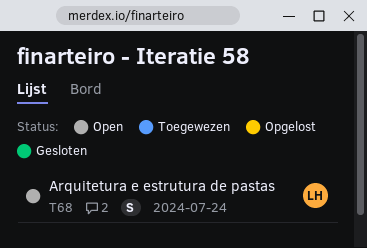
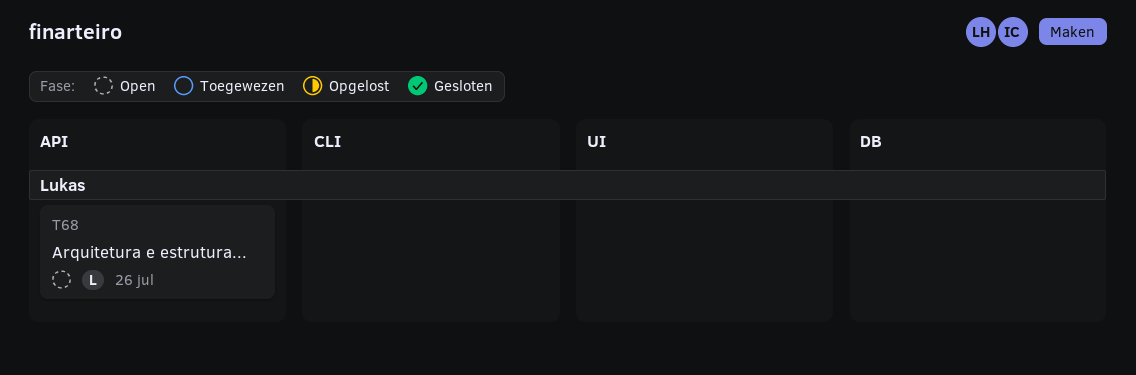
T68, estimate: S -> L
T68, due: Jul 24 -> Jul 26

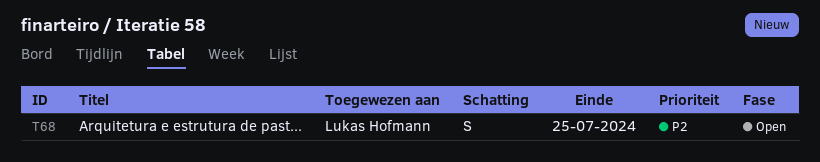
T68, estimate: L -> S
T68, due: Jul 26 -> Jul 25

